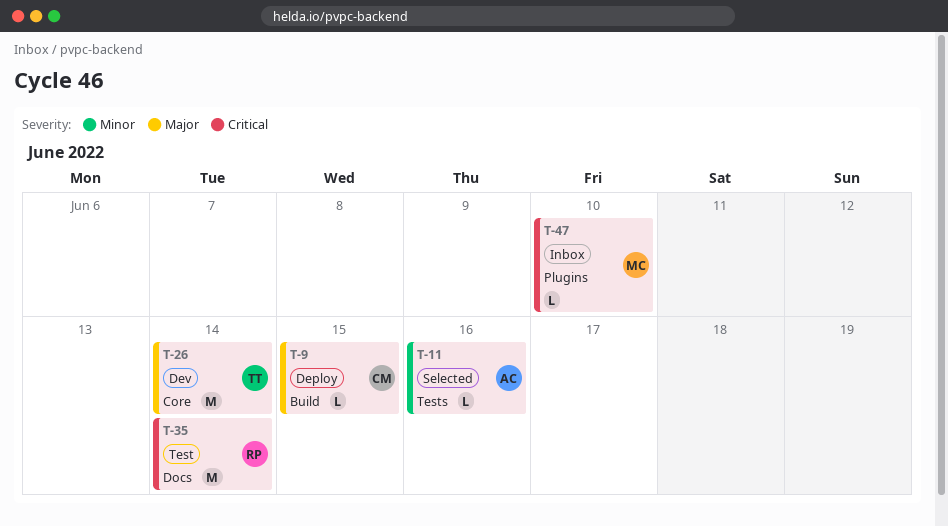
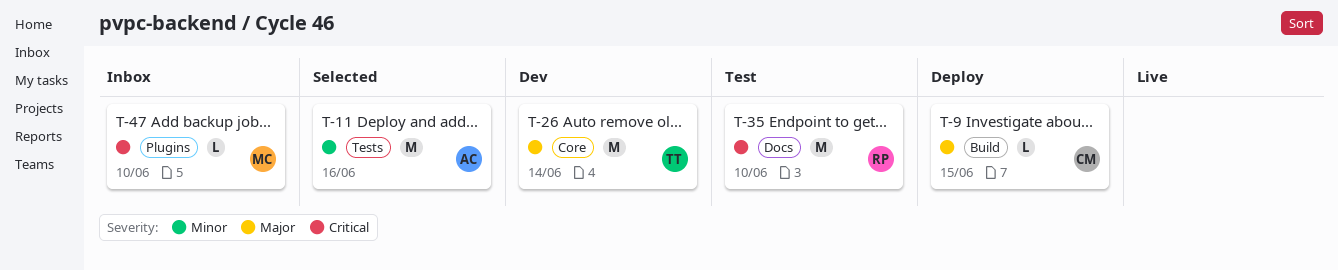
T-11, estimate: L -> M
T-35, due: Jun 14 -> Jun 10

